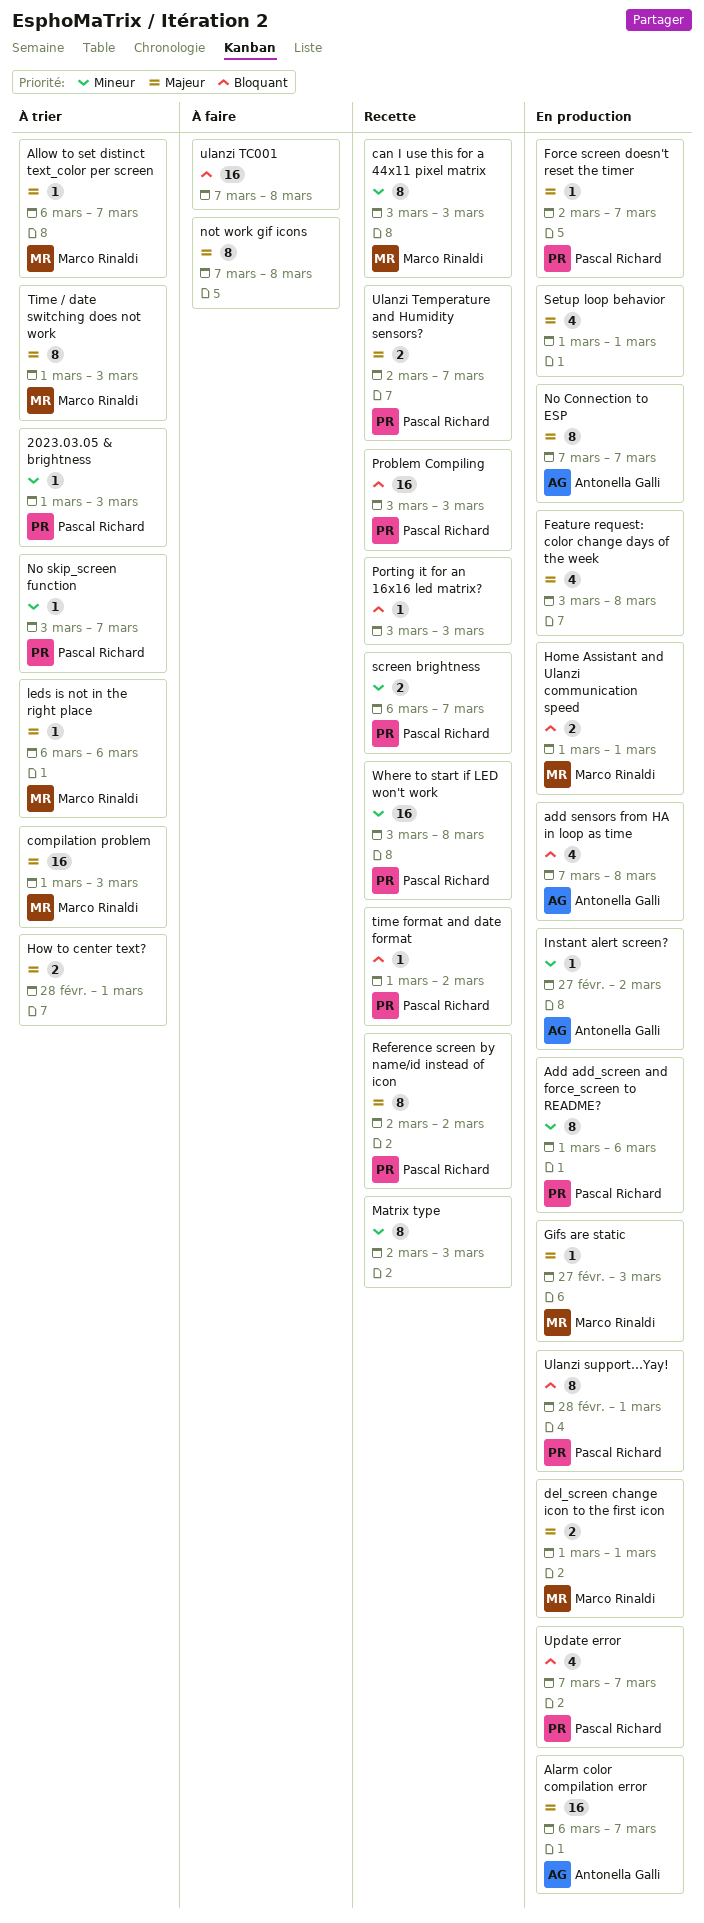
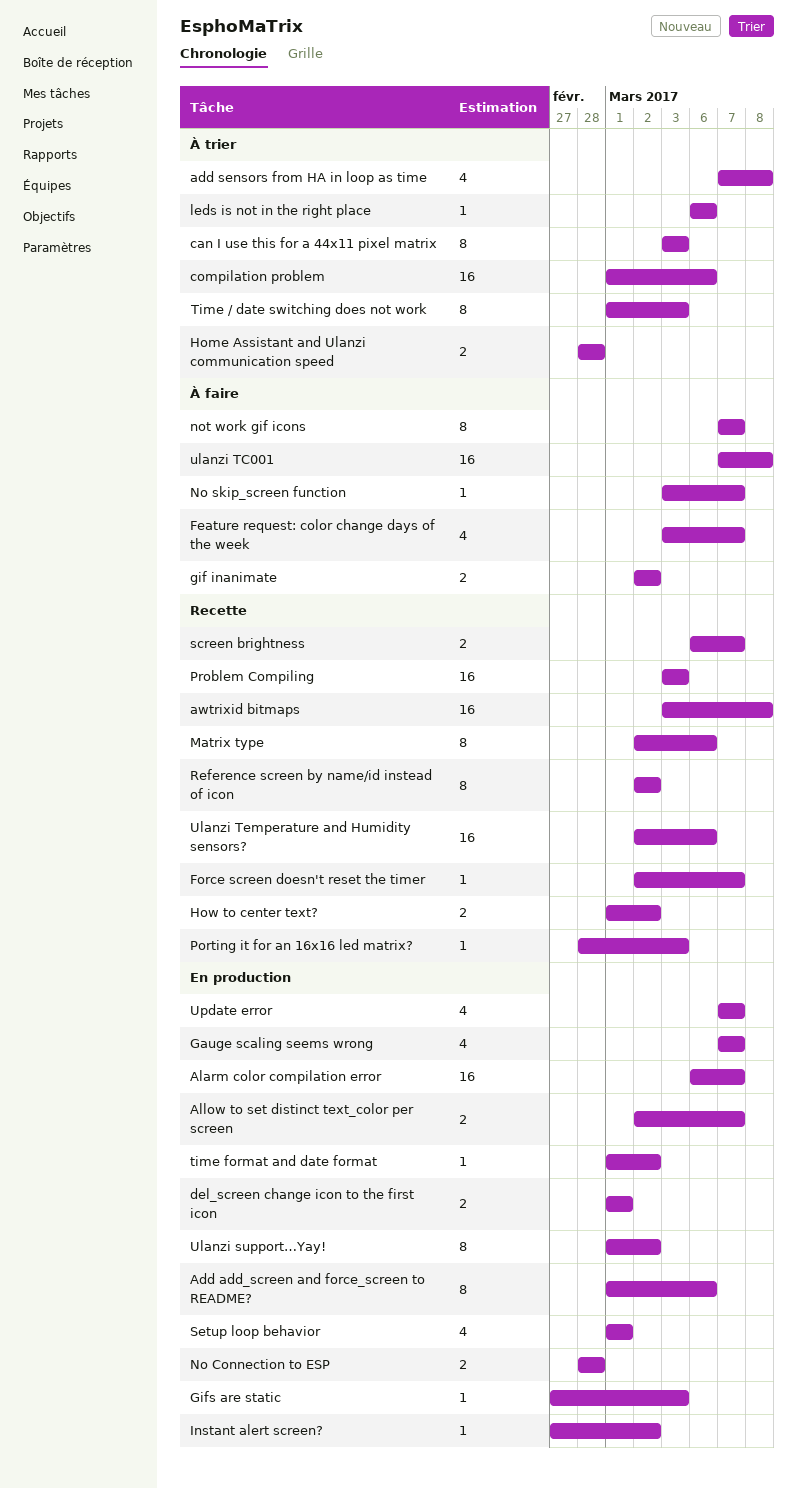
2023.03.05 & brightness: present -> none
add sensors from HA in loop as time, status: En production -> À trier
Allow to set distinct text_color per screen, status: À trier -> En production
Allow to set distinct text_color per screen, estimate: 1 -> 2
Allow to set distinct text_color per screen, start: Mar 6 -> Mar 2
awtrixid bitmaps: none -> present
can I use this for a 44x11 pixel matrix, status: Recette -> À trier
compilation problem, due: Mar 3 -> Mar 6
Feature request: color change days of the week, status: En production -> À faire
Feature request: color change days of the week, due: Mar 8 -> Mar 7
Force screen doesn't reset the timer, status: En production -> Recette
Gauge scaling seems wrong: none -> present
gif inanimate: none -> present
Home Assistant and Ulanzi communication speed, status: En production -> À trier
Home Assistant and Ulanzi communication speed, start: Mar 1 -> Feb 28
Home Assistant and Ulanzi communication speed, due: Mar 1 -> Feb 28
How to center text?, status: À trier -> Recette
How to center text?, start: Feb 28 -> Mar 1
How to center text?, due: Mar 1 -> Mar 2
Matrix type, due: Mar 3 -> Mar 6
No Connection to ESP, estimate: 8 -> 2
No Connection to ESP, start: Mar 7 -> Feb 28
No Connection to ESP, due: Mar 7 -> Feb 28
No skip_screen function, status: À trier -> À faire
not work gif icons, due: Mar 8 -> Mar 7
Porting it for an 16x16 led matrix?, start: Mar 3 -> Feb 28
time format and date format, status: Recette -> En production
Ulanzi support…Yay!, start: Feb 28 -> Mar 1
Ulanzi support…Yay!, due: Mar 1 -> Mar 2
Ulanzi Temperature and Humidity sensors?, estimate: 2 -> 16
Ulanzi Temperature and Humidity sensors?, due: Mar 7 -> Mar 6
Where to start if LED won't work: present -> none

